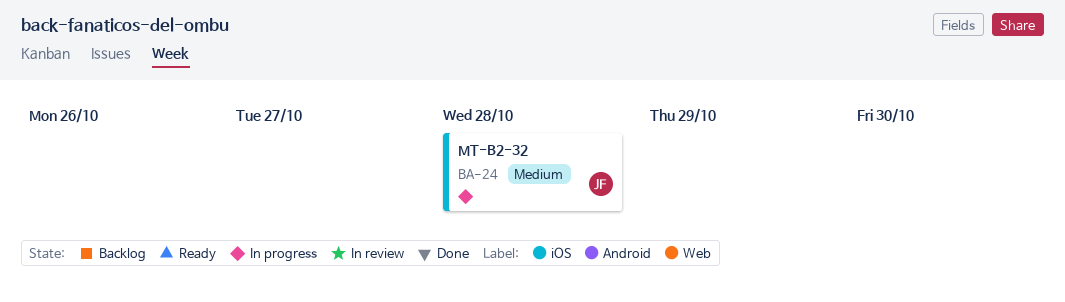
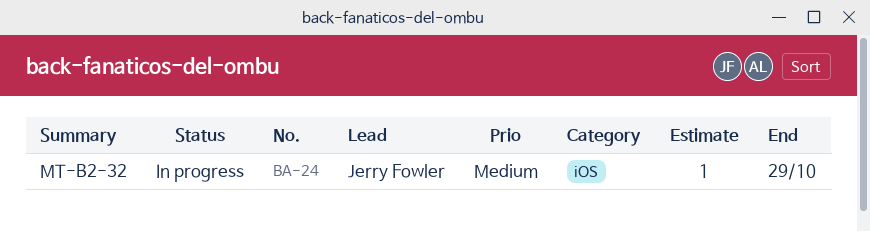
BA-24, due: Oct 28 -> Oct 29

